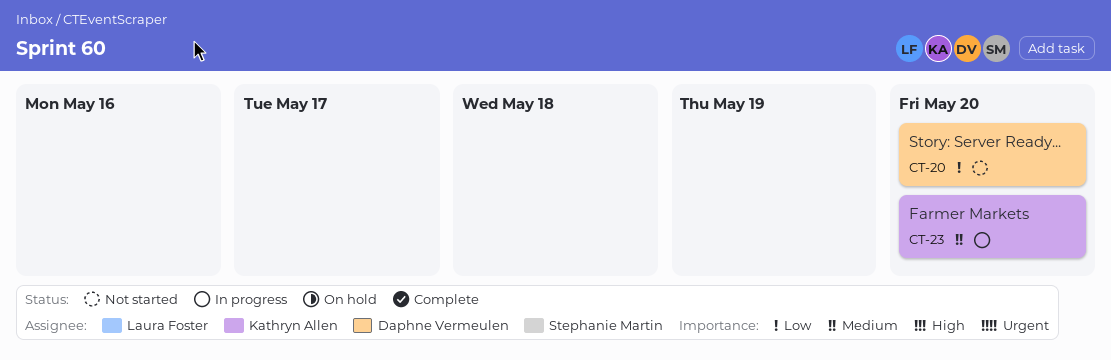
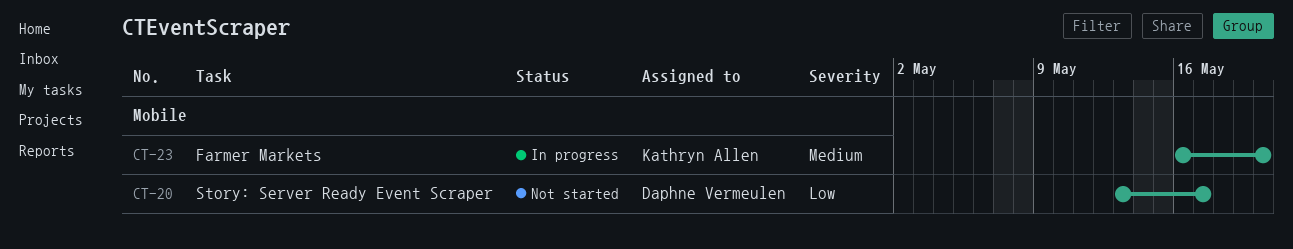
CT-20, due: May 20 -> May 17

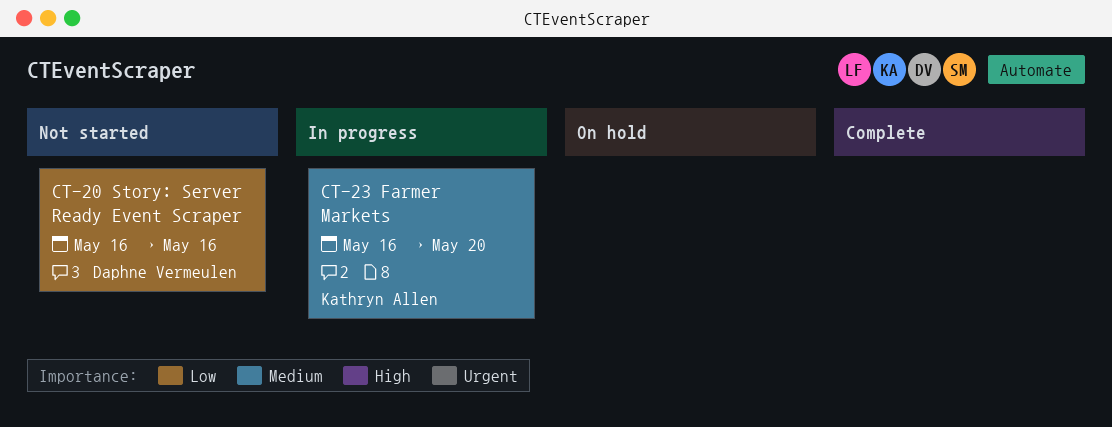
CT-20, start: May 13 -> May 16
CT-20, due: May 17 -> May 16

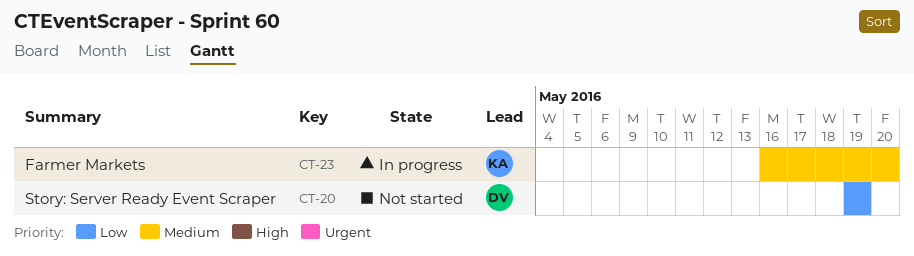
CT-20, start: May 16 -> May 19
CT-20, due: May 16 -> May 19

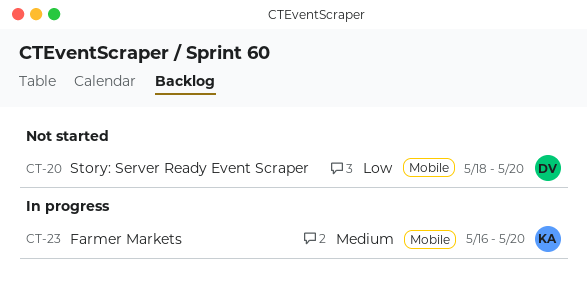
CT-20, start: May 19 -> May 18
CT-20, due: May 19 -> May 20

